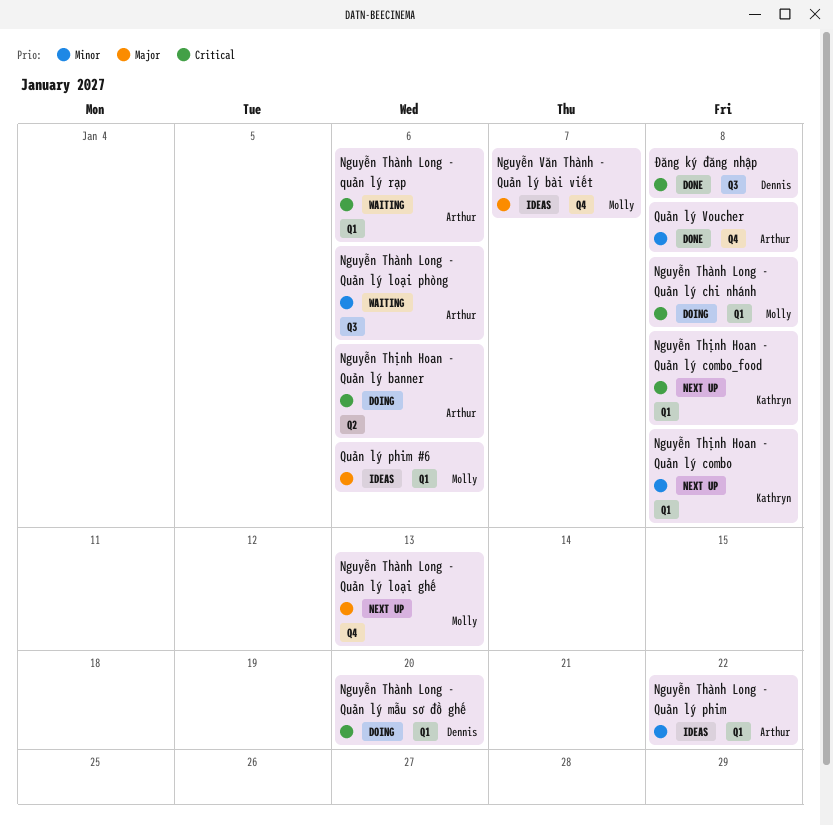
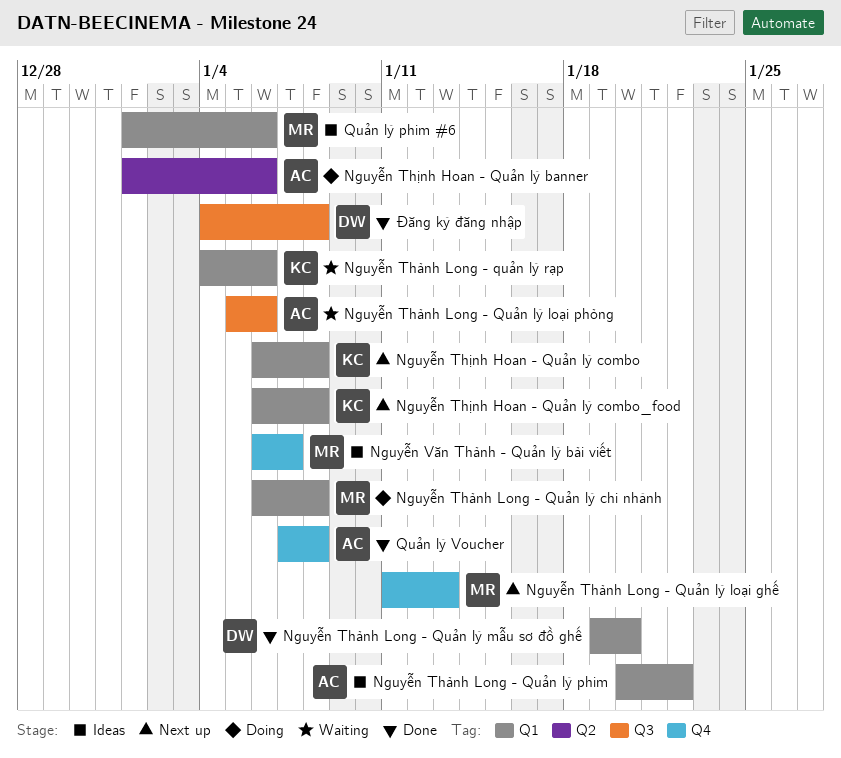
Nguyễn Thành Long - Quản lý mẫu sơ đồ ghế, status: Doing -> Done
Nguyễn Thành Long - quản lý rạp, owner: Arthur -> Kathryn

